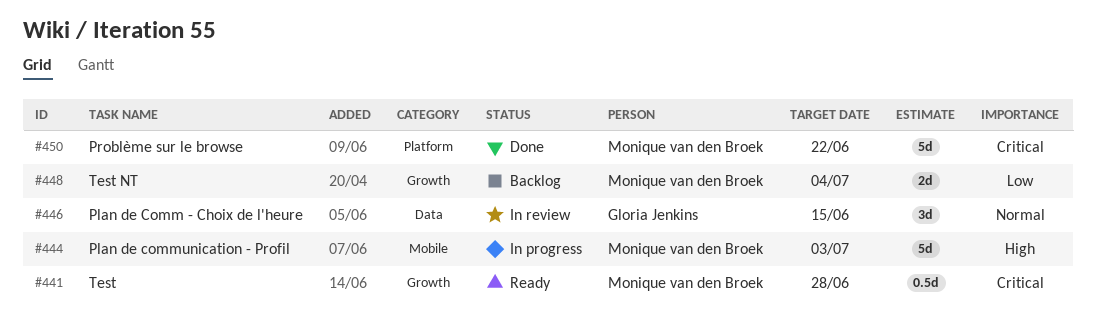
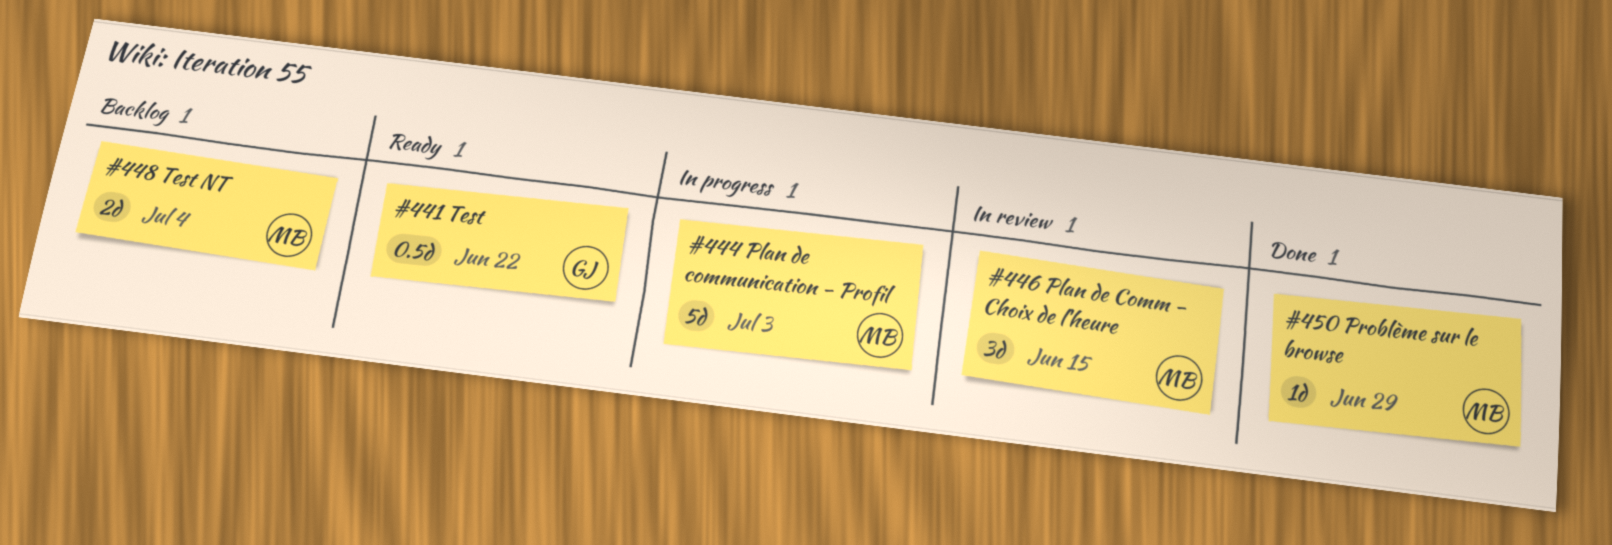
#441, owner: Monique van den Broek -> Gloria Jenkins
#441, due: Jun 28 -> Jun 22
#446, owner: Gloria Jenkins -> Monique van den Broek
#450, estimate: 5d -> 1d
#450, due: Jun 22 -> Jun 29

